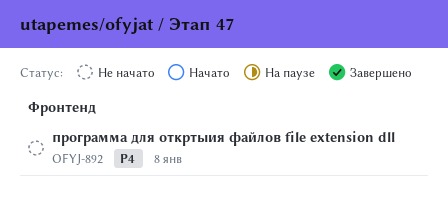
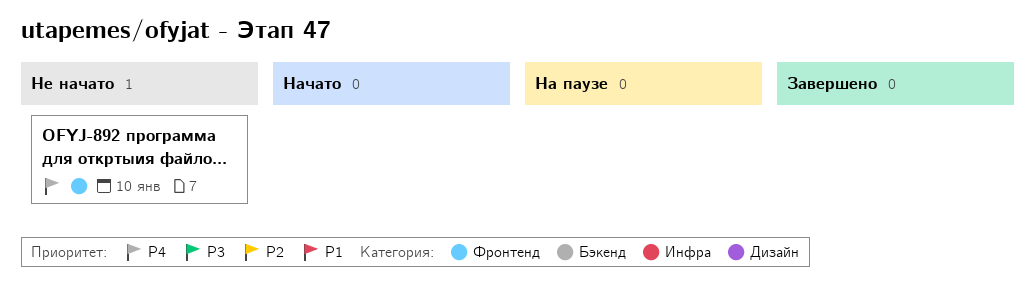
OFYJ-892, due: Jan 8 -> Jan 10

